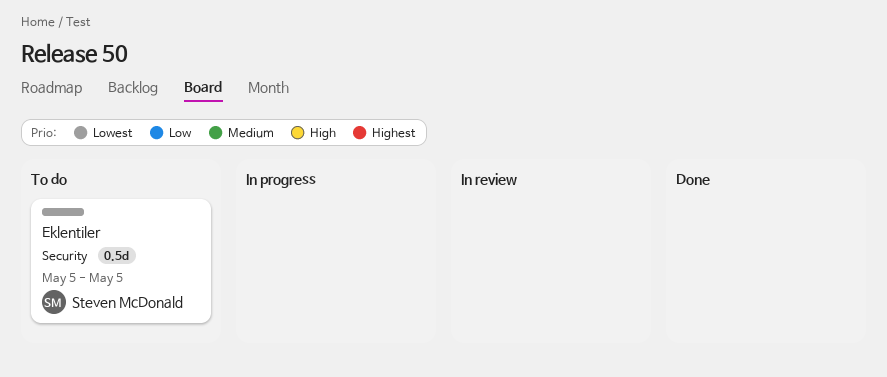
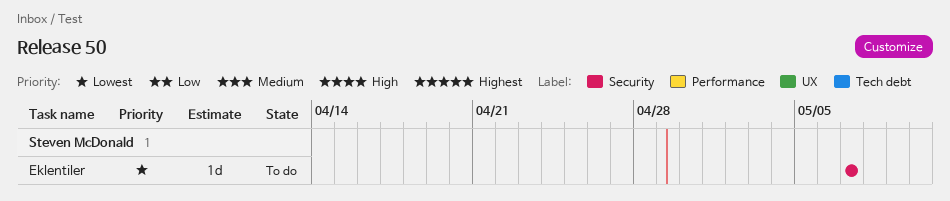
Eklentiler, estimate: 0.5d -> 1d
Eklentiler, start: May 5 -> May 7
Eklentiler, due: May 5 -> May 7

